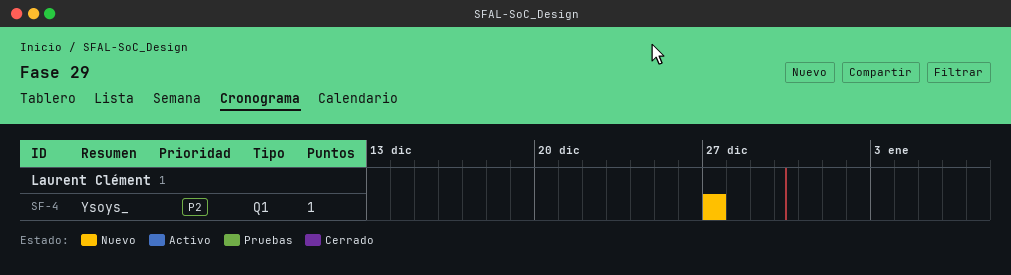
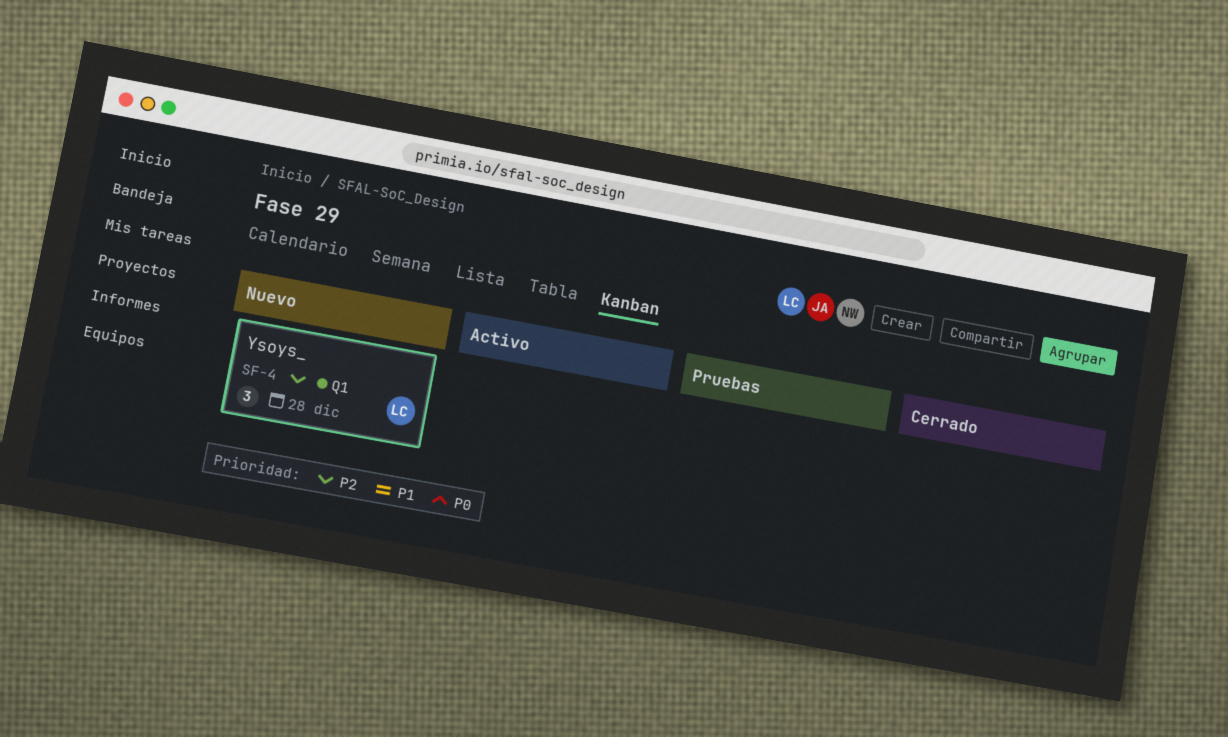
SF-4, estimate: 1 -> 3
SF-4, due: Dec 27 -> Dec 28

